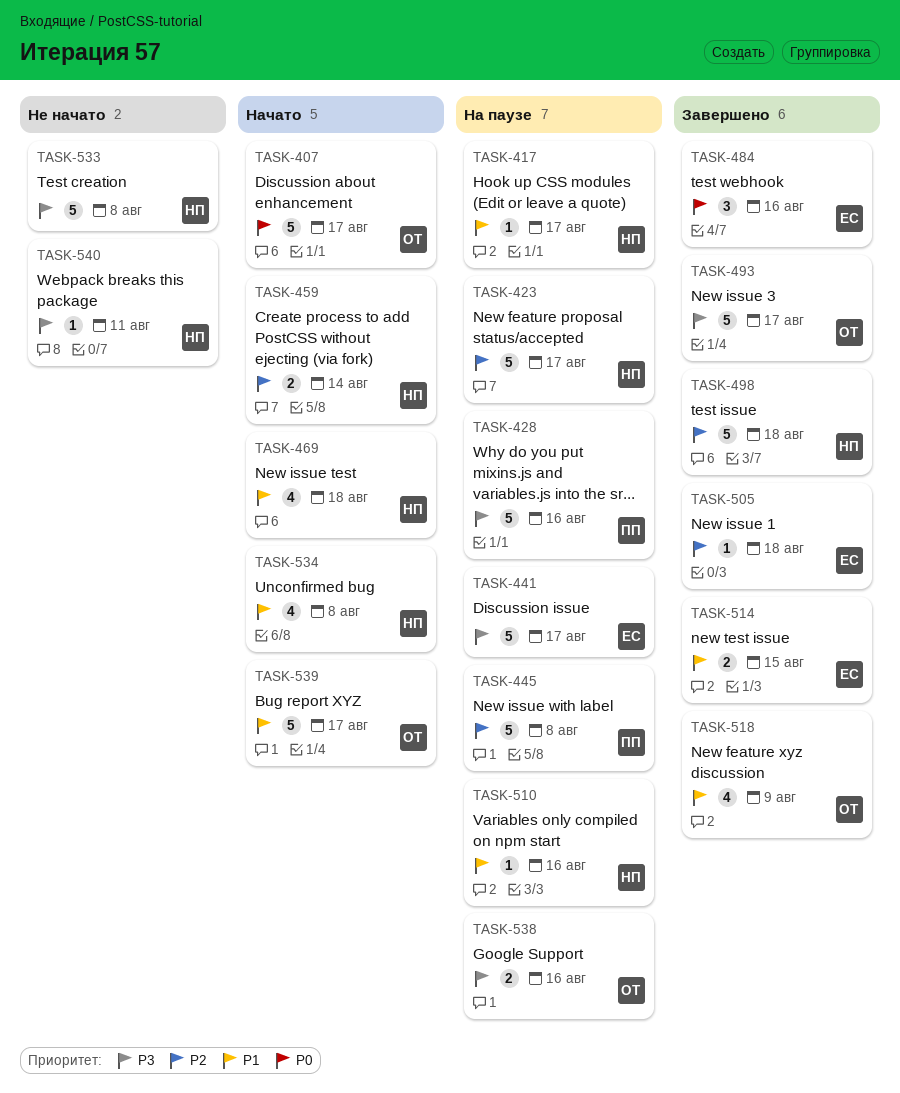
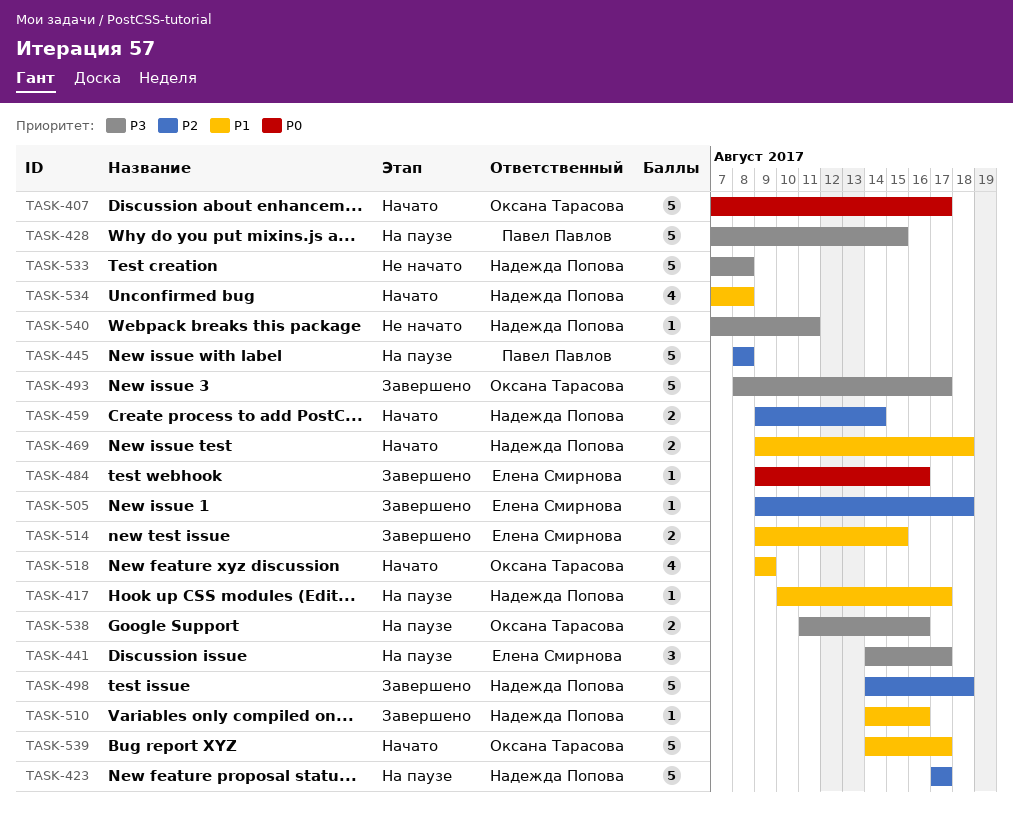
TASK-428, due: Aug 16 -> Aug 15
TASK-441, estimate: 5 -> 3
TASK-469, estimate: 4 -> 2
TASK-484, estimate: 3 -> 1
TASK-510, status: На паузе -> Завершено
TASK-518, status: Завершено -> Начато

